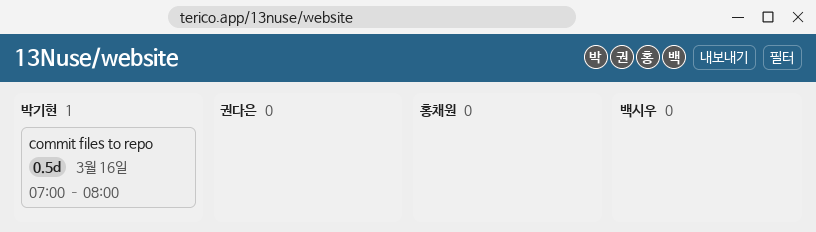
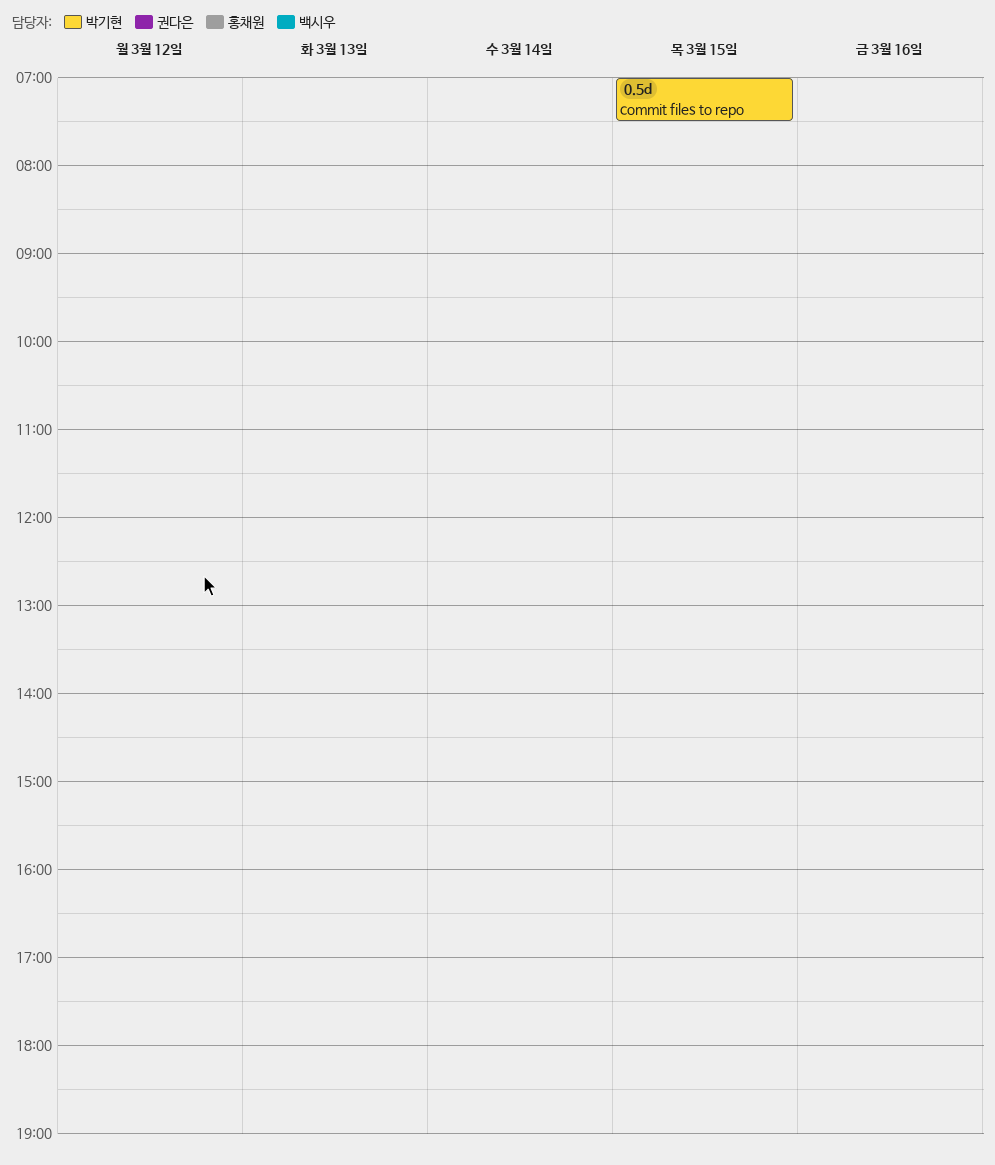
commit files to repo, day: Mar 16 -> Mar 15
commit files to repo, ends: 08:00 -> 07:30

